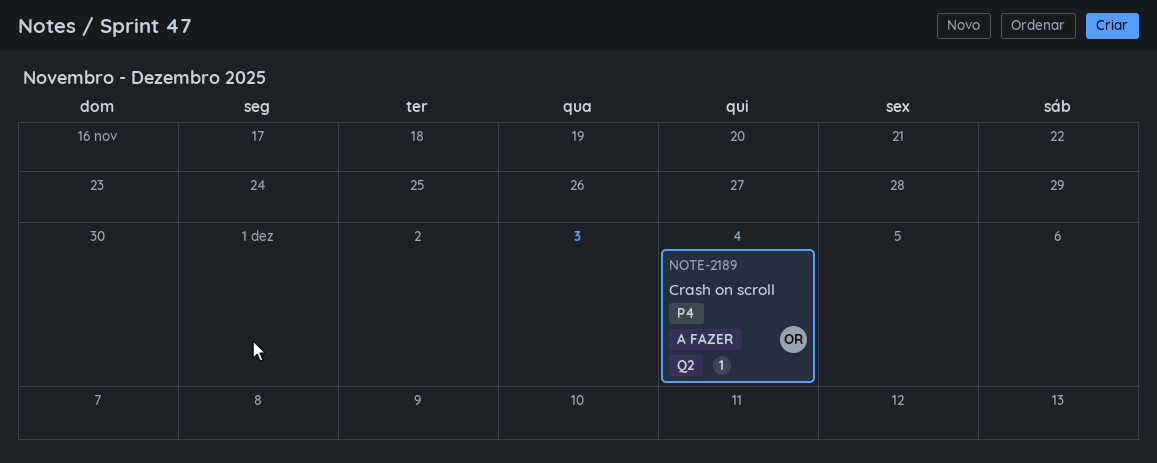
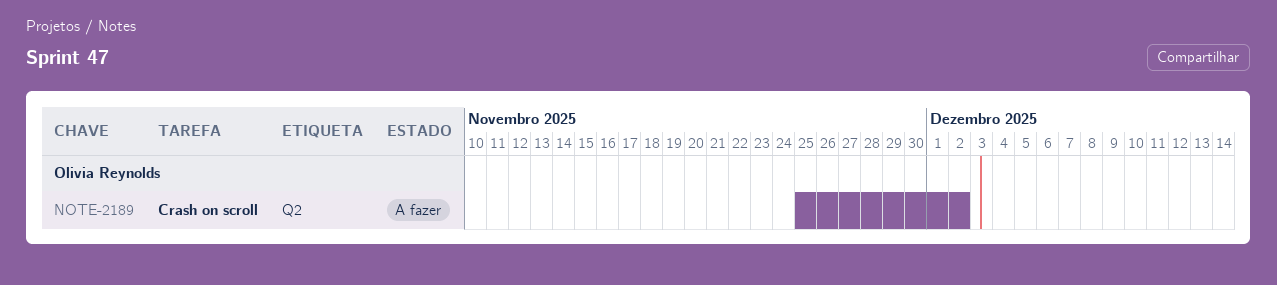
NOTE-2189, due: Dec 4 -> Dec 2

